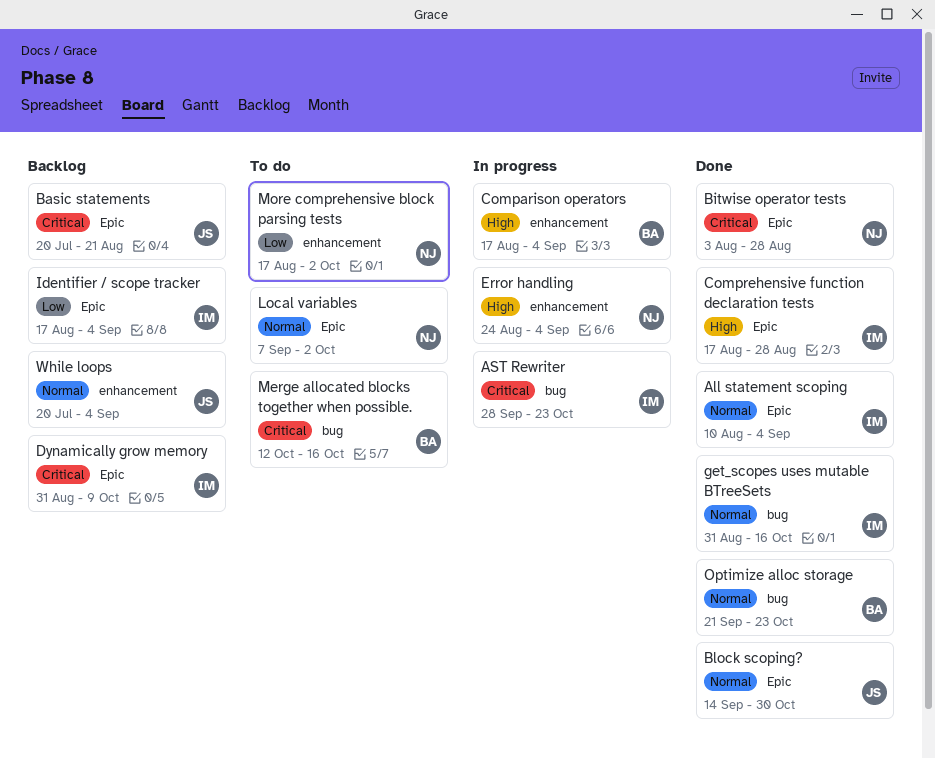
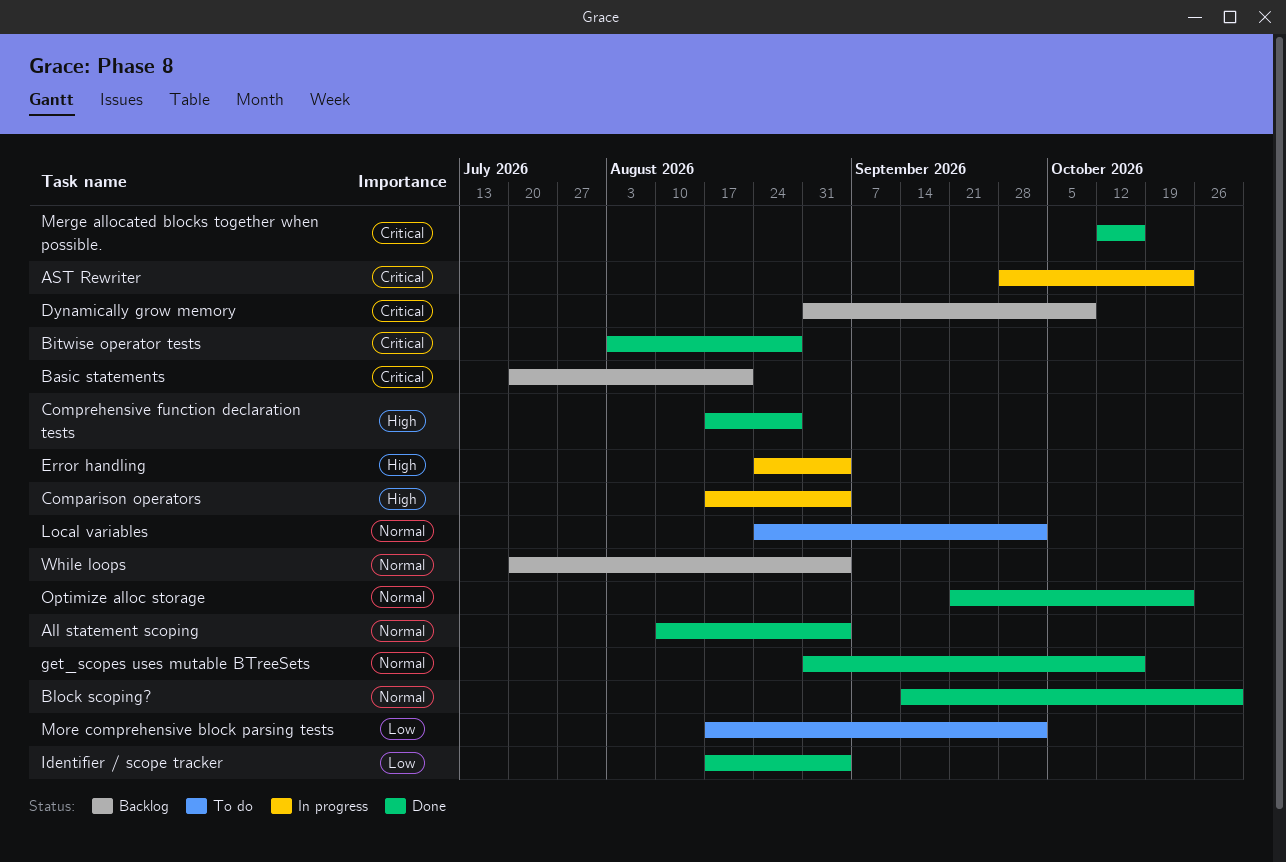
Identifier / scope tracker, status: Backlog -> Done
Local variables, start: Sep 7 -> Aug 24
Merge allocated blocks together when possible., status: To do -> Done

